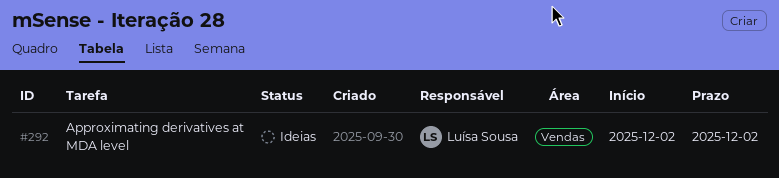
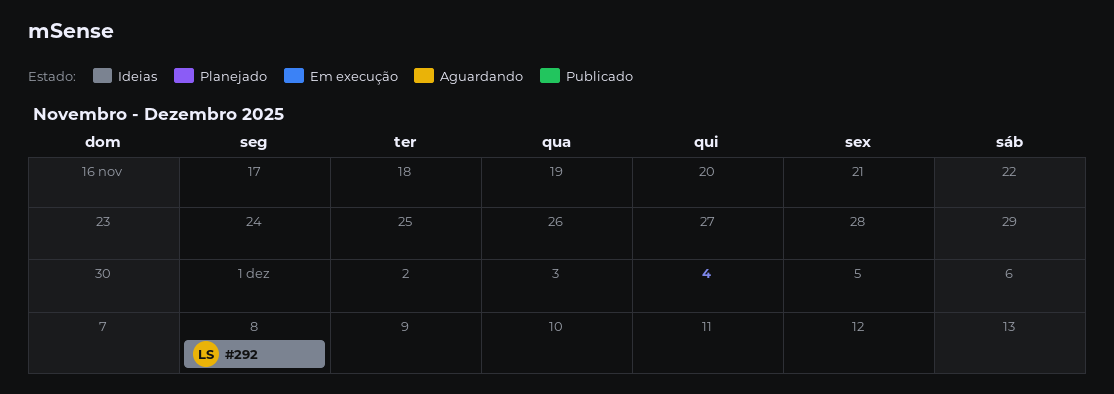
#292, start: Dec 2 -> Dec 8
#292, due: Dec 2 -> Dec 8

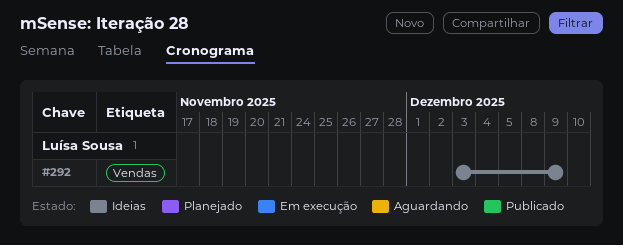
#292, start: Dec 8 -> Dec 3
#292, due: Dec 8 -> Dec 9

